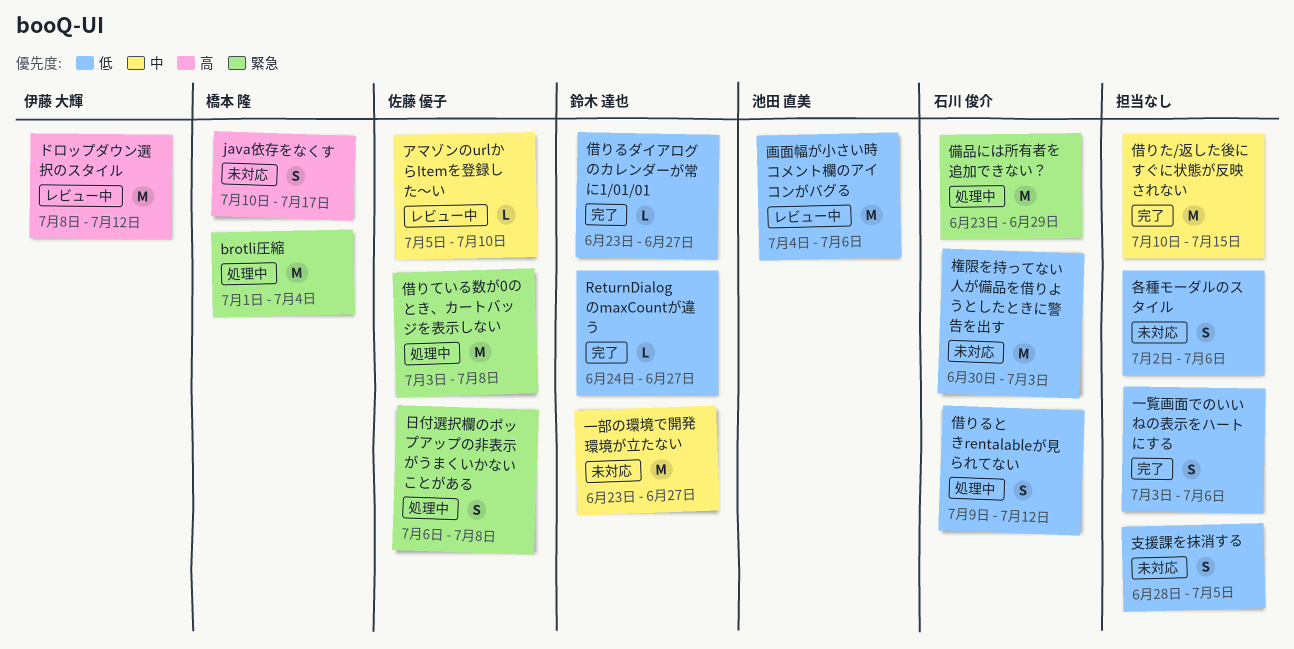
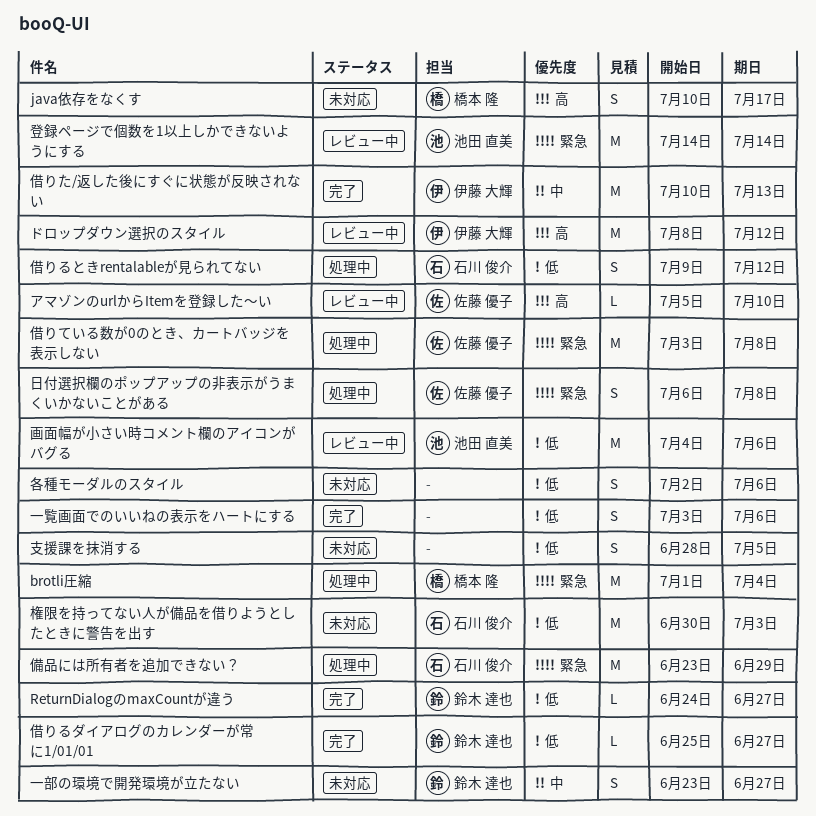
アマゾンのurlからItemを登録した～い, priority: 中 -> 高
一部の環境で開発環境が立たない, estimate: M -> S
借りた/返した後にすぐに状態が反映されない, owner: none -> 伊藤 大輝
借りた/返した後にすぐに状態が反映されない, due: Jul 15 -> Jul 13
借りるダイアログのカレンダーが常に1/01/01, start: Jun 23 -> Jun 25
登録ページで個数を1以上しかできないようにする: none -> present

